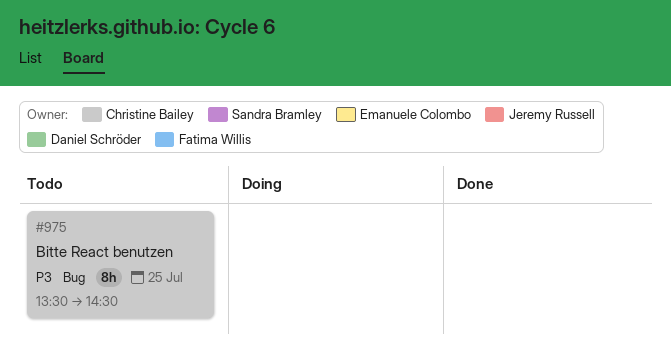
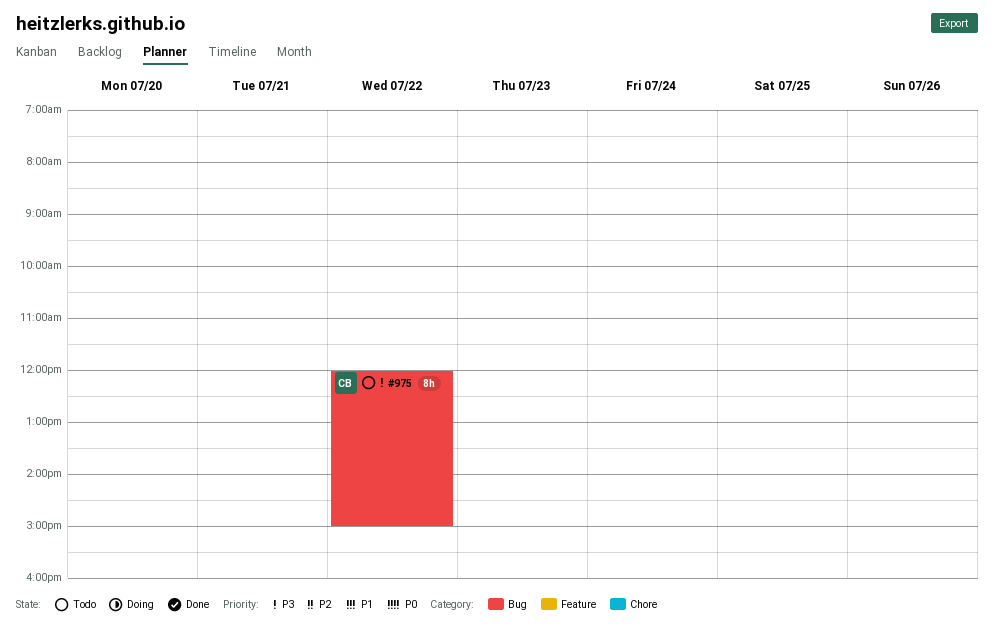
#975, day: Jul 25 -> Jul 22
#975, begins: 13:30 -> 12:00
#975, ends: 14:30 -> 15:00

